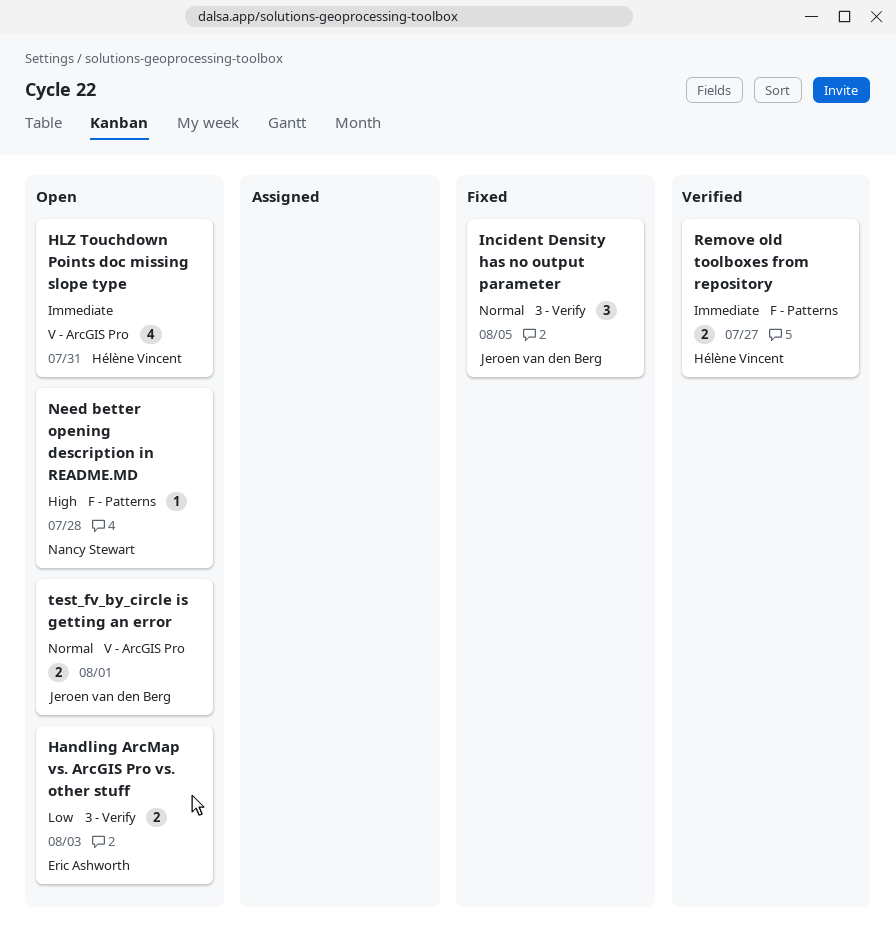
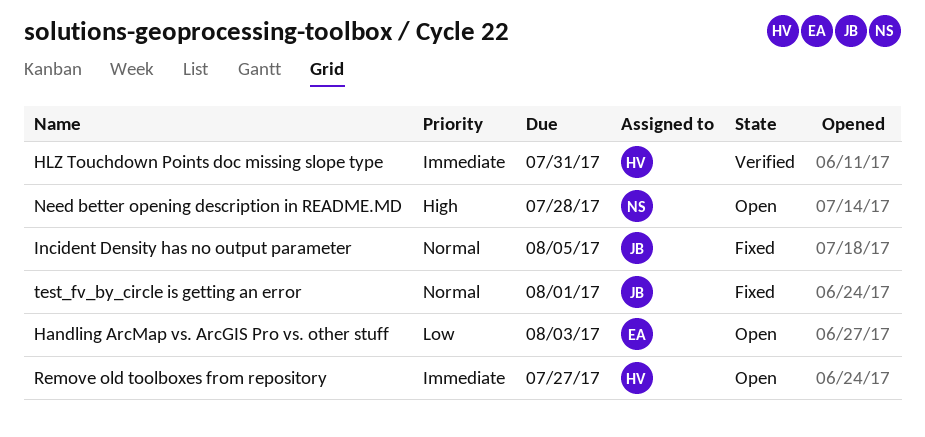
HLZ Touchdown Points doc missing slope type, status: Open -> Verified
Remove old toolboxes from repository, status: Verified -> Open
test_fv_by_circle is getting an error, status: Open -> Fixed

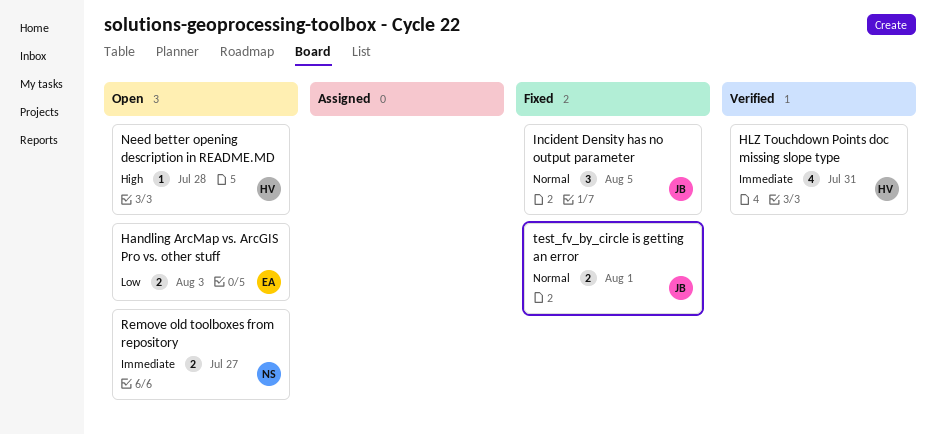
Need better opening description in README.MD, owner: NS -> HV
Remove old toolboxes from repository, owner: HV -> NS

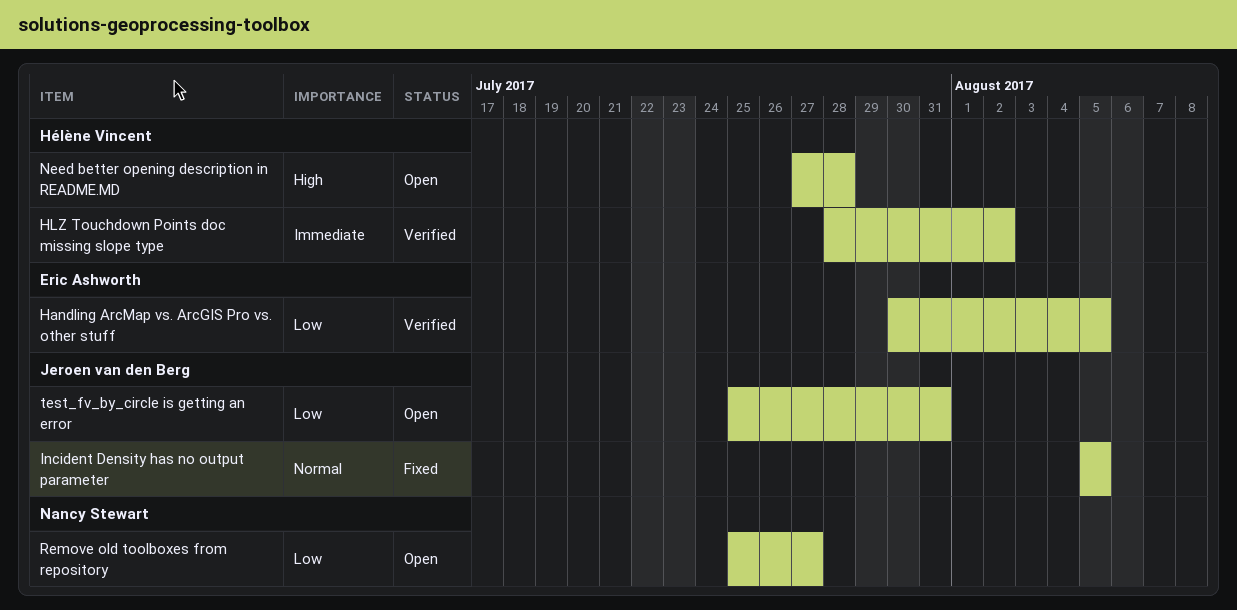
Handling ArcMap vs. ArcGIS Pro vs. other stuff, status: Open -> Verified
Handling ArcMap vs. ArcGIS Pro vs. other stuff, due: Aug 3 -> Aug 5
HLZ Touchdown Points doc missing slope type, due: Jul 31 -> Aug 2
Remove old toolboxes from repository, priority: Immediate -> Low
test_fv_by_circle is getting an error, status: Fixed -> Open
test_fv_by_circle is getting an error, priority: Normal -> Low
test_fv_by_circle is getting an error, due: Aug 1 -> Jul 31

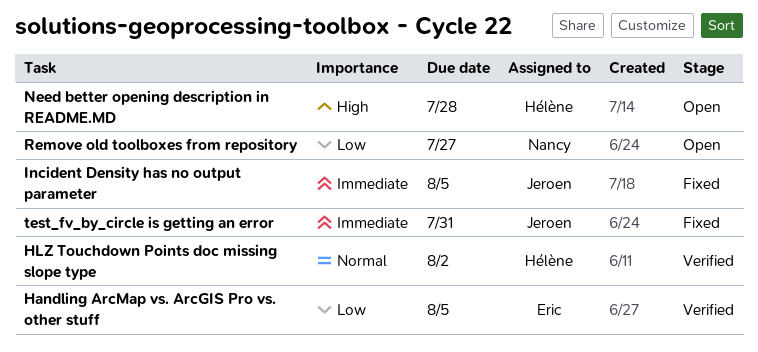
HLZ Touchdown Points doc missing slope type, priority: Immediate -> Normal
Incident Density has no output parameter, priority: Normal -> Immediate
test_fv_by_circle is getting an error, status: Open -> Fixed
test_fv_by_circle is getting an error, priority: Low -> Immediate

